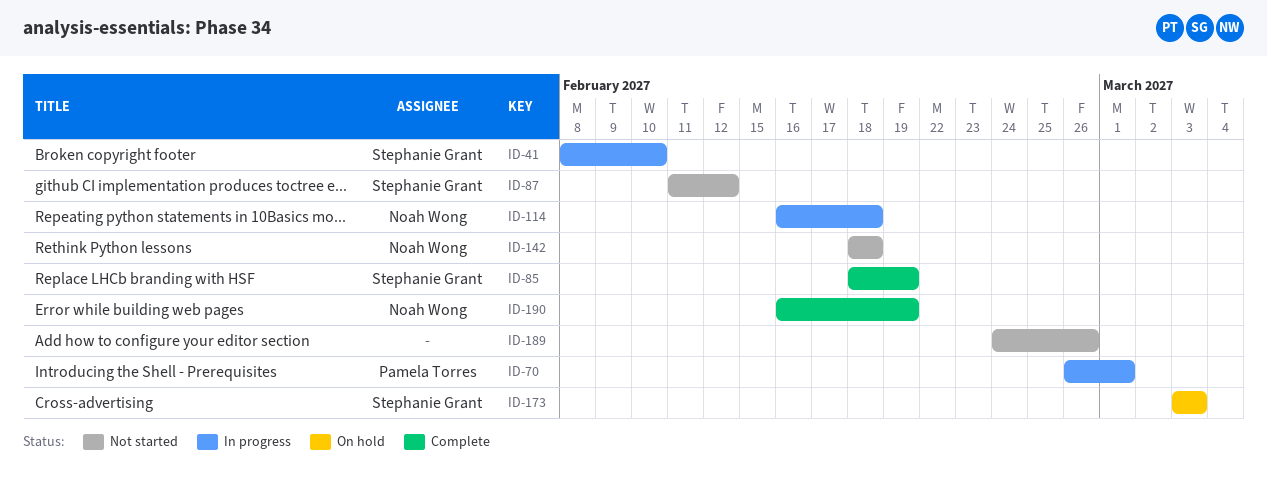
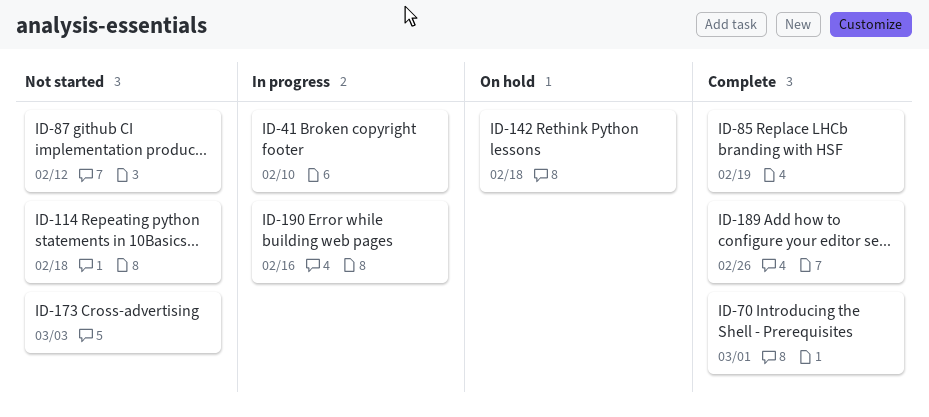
ID-70, status: In progress -> Complete
ID-114, status: In progress -> Not started
ID-142, status: Not started -> On hold
ID-173, status: On hold -> Not started
ID-189, status: Not started -> Complete
ID-190, status: Complete -> In progress
ID-190, due: Feb 19 -> Feb 16

